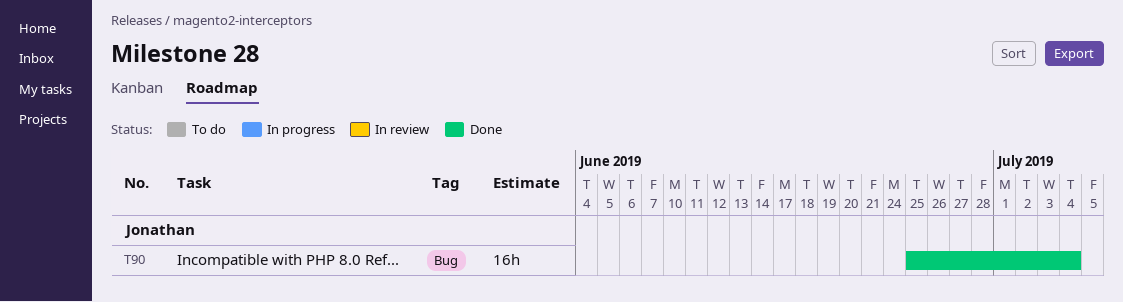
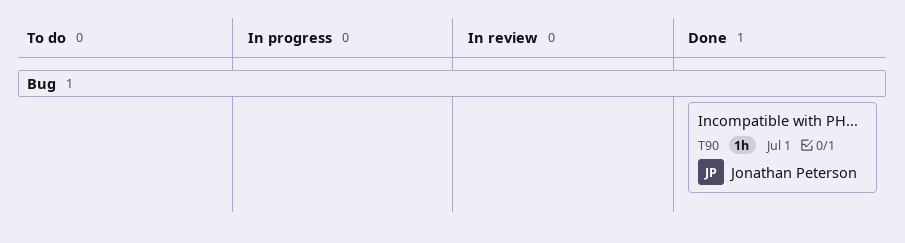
T90, estimate: 16h -> 1h
T90, due: Jul 4 -> Jul 1

